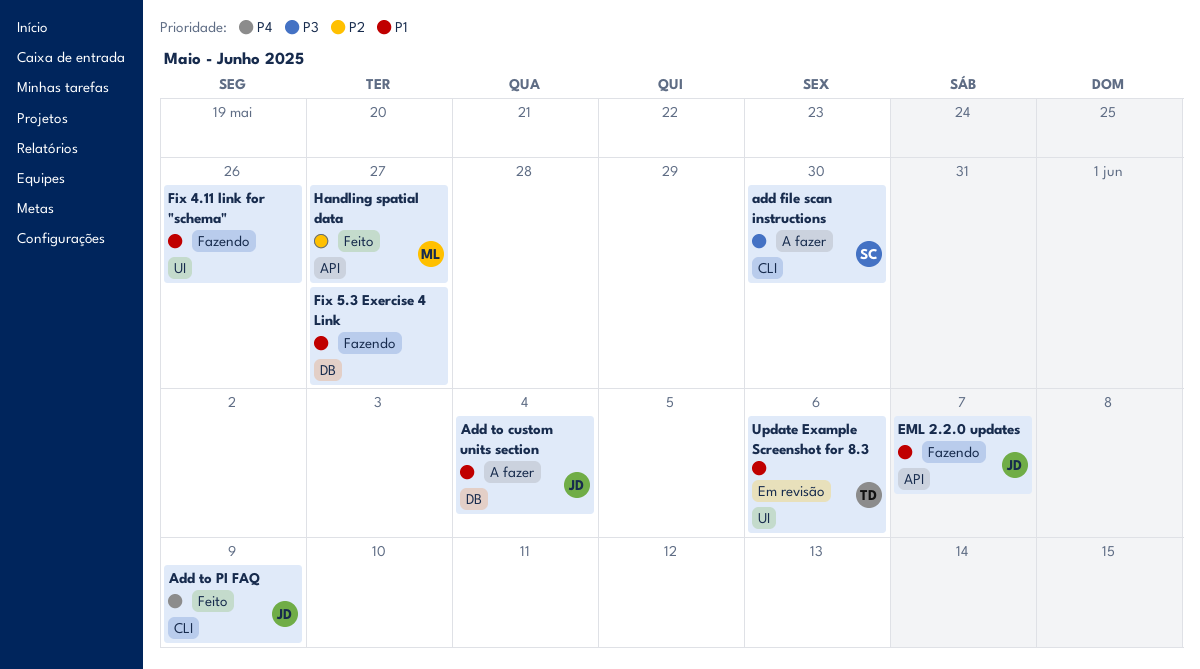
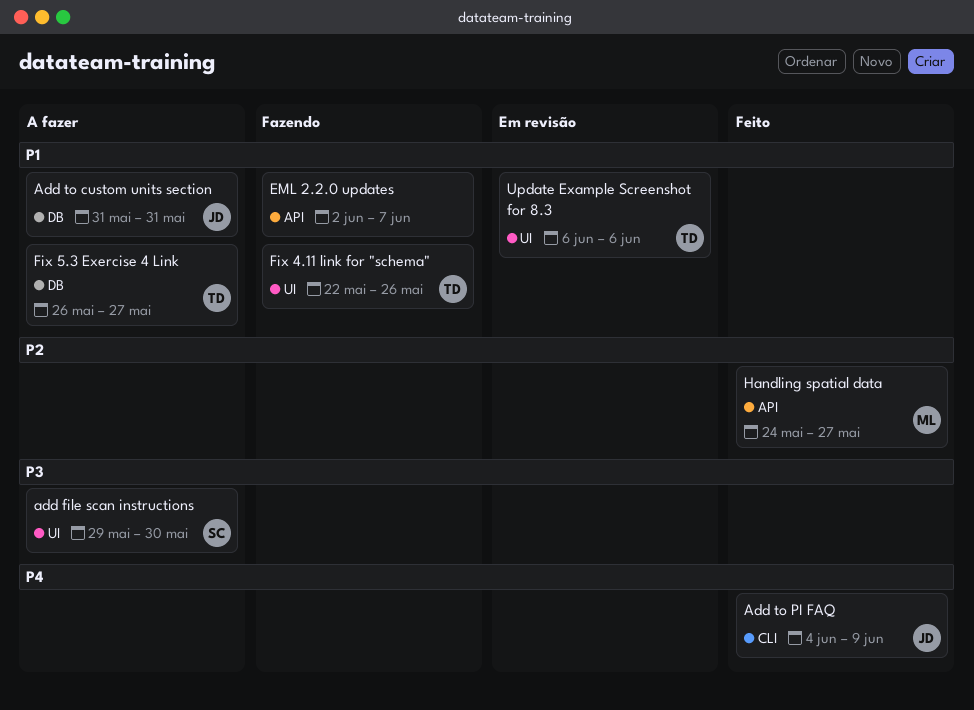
add file scan instructions, label: CLI -> UI
Add to custom units section, due: Jun 4 -> May 31
EML 2.2.0 updates, owner: JD -> none
Fix 4.11 link for "schema", owner: none -> TD
Fix 5.3 Exercise 4 Link, status: Fazendo -> A fazer
Fix 5.3 Exercise 4 Link, owner: none -> TD

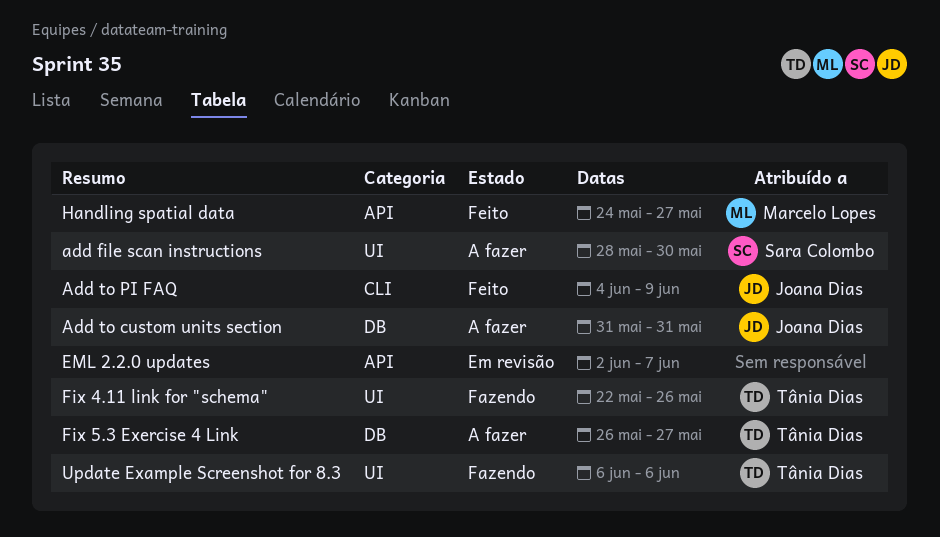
add file scan instructions, start: May 29 -> May 28
EML 2.2.0 updates, status: Fazendo -> Em revisão
Update Example Screenshot for 8.3, status: Em revisão -> Fazendo

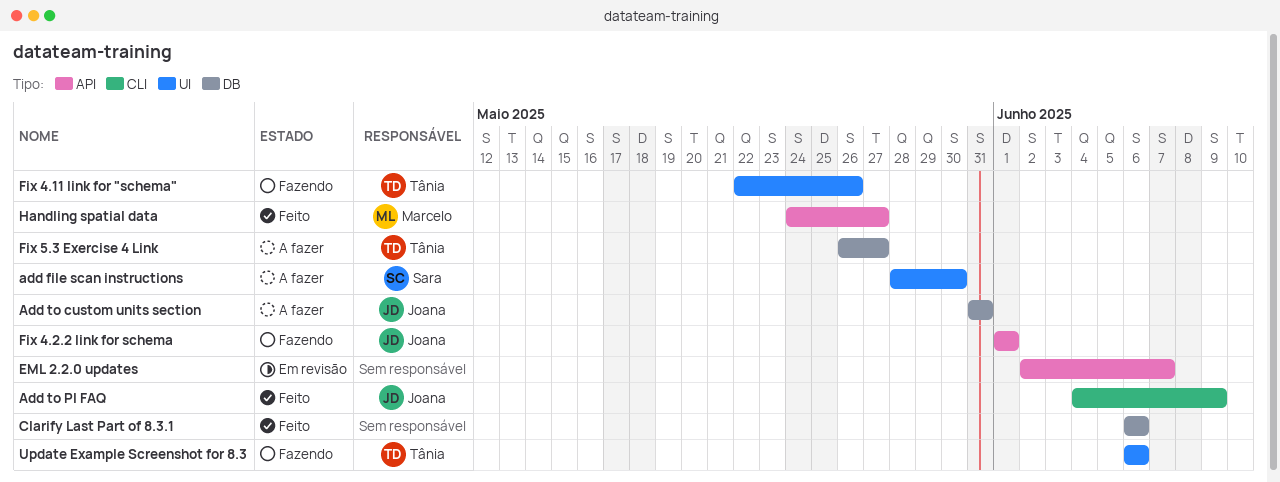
Clarify Last Part of 8.3.1: none -> present
Fix 4.2.2 link for schema: none -> present

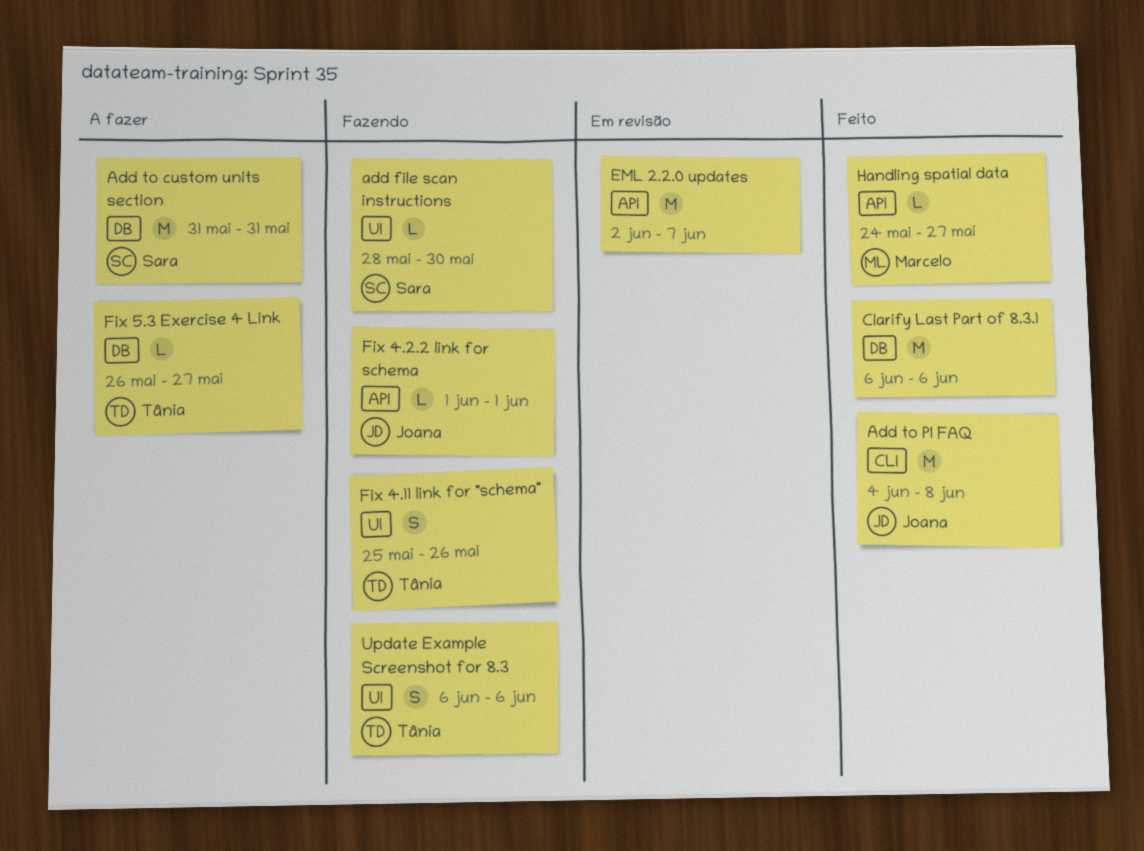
add file scan instructions, status: A fazer -> Fazendo
Add to custom units section, owner: Joana -> Sara
Add to PI FAQ, due: Jun 9 -> Jun 8
Fix 4.11 link for "schema", start: May 22 -> May 25

